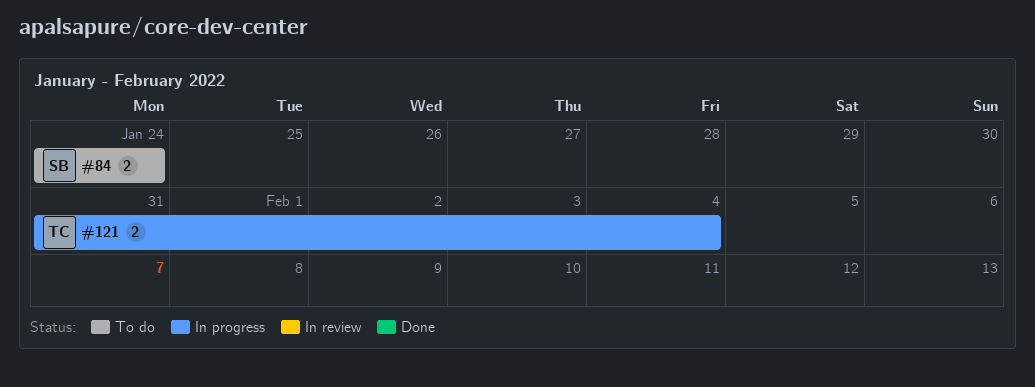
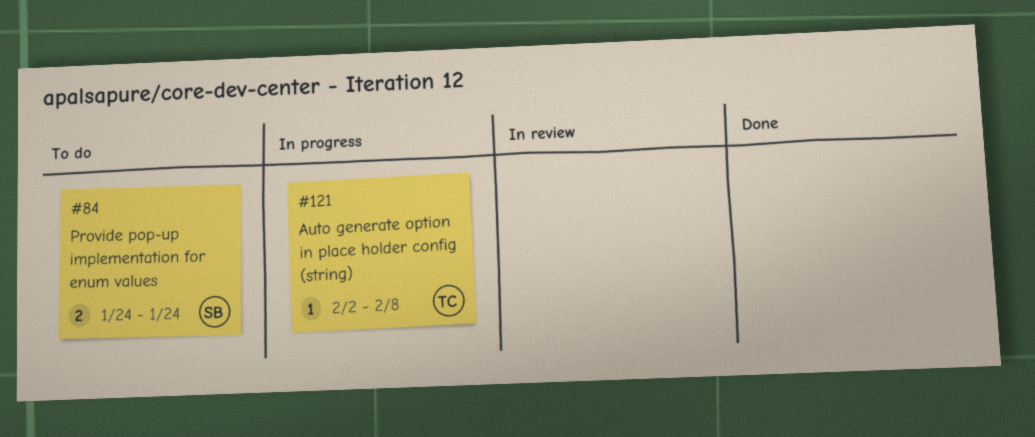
#121, estimate: 2 -> 1
#121, start: Jan 31 -> Feb 2
#121, due: Feb 4 -> Feb 8

